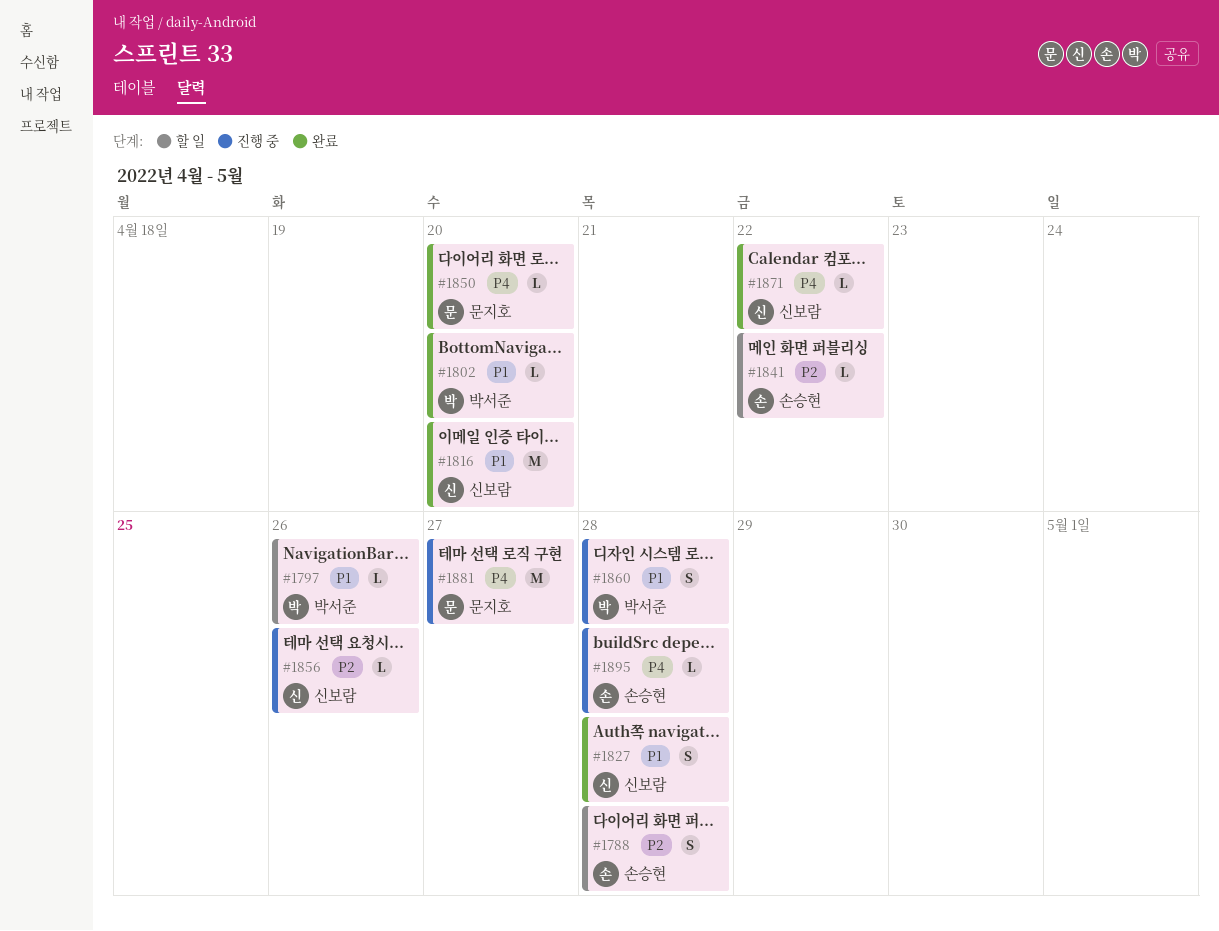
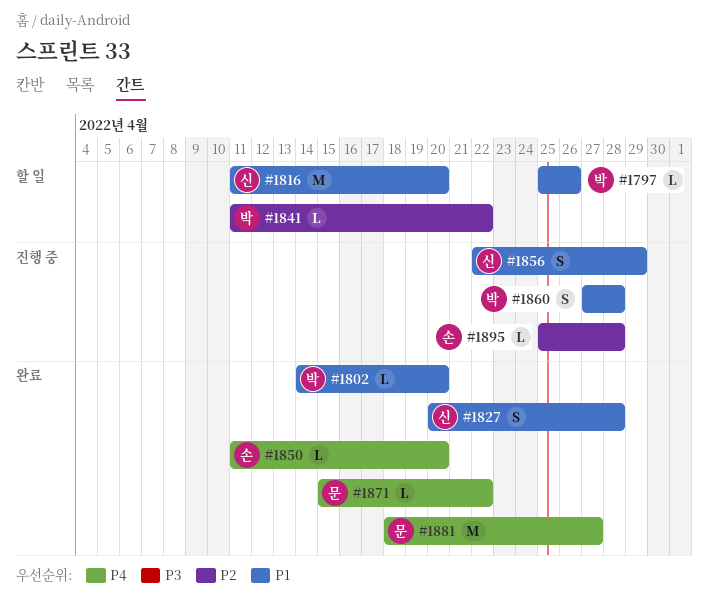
#1788: present -> none
#1816, status: 완료 -> 할 일
#1841, owner: 손승현 -> 박서준
#1850, owner: 문지호 -> 손승현
#1856, priority: P2 -> P1
#1856, estimate: L -> S
#1856, due: Apr 26 -> Apr 29
#1871, owner: 신보람 -> 문지호
#1881, status: 진행 중 -> 완료
#1895, priority: P4 -> P2

